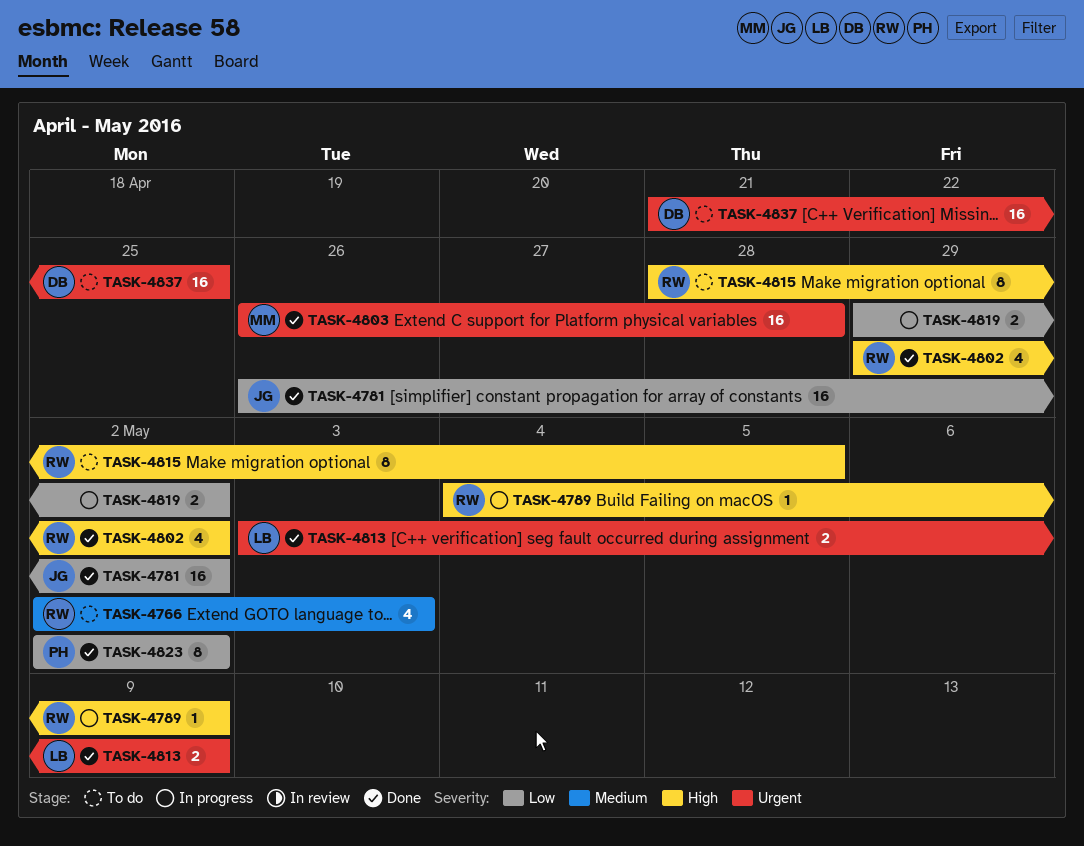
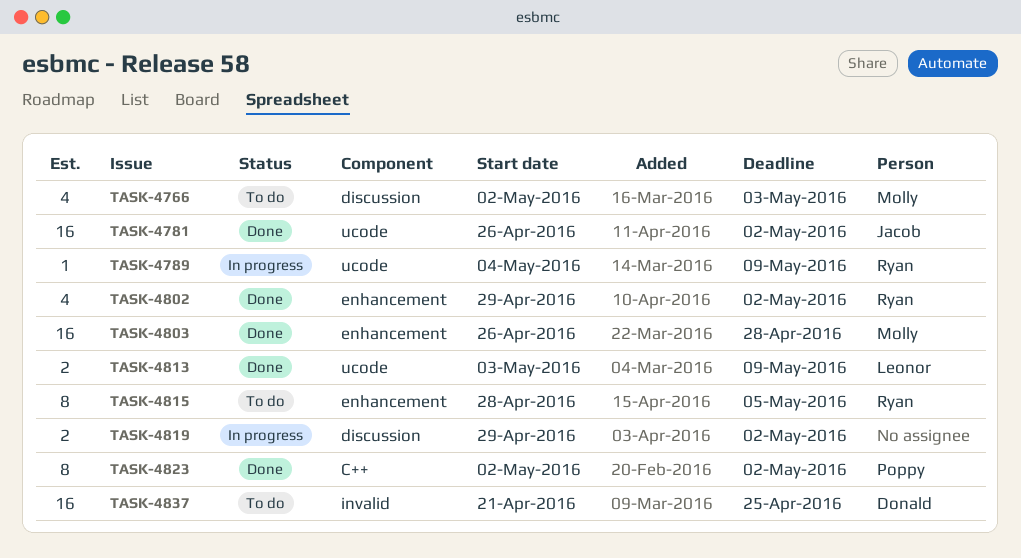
TASK-4766, owner: Ryan -> Molly

